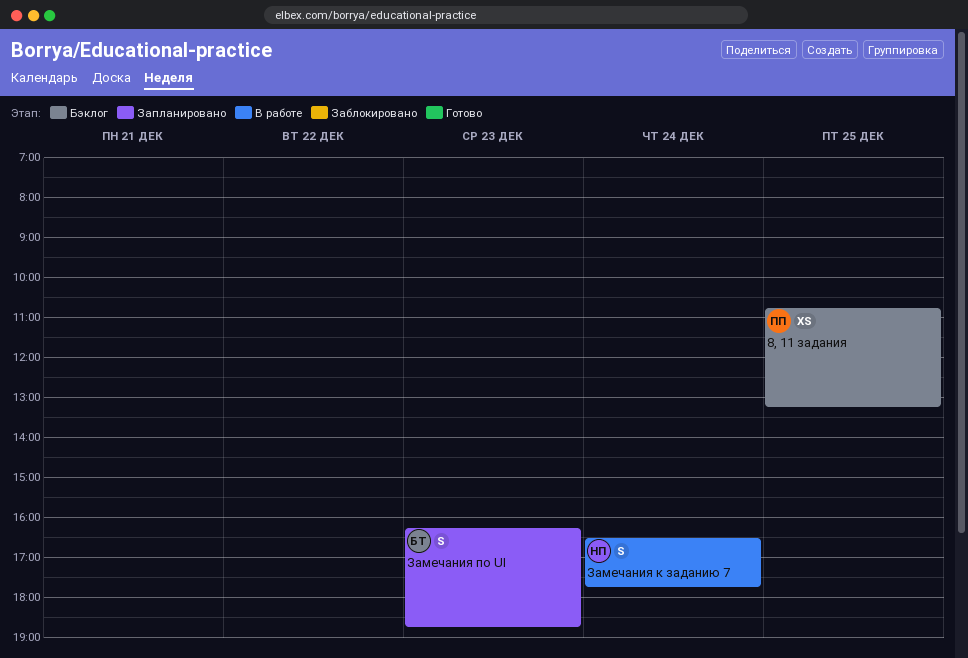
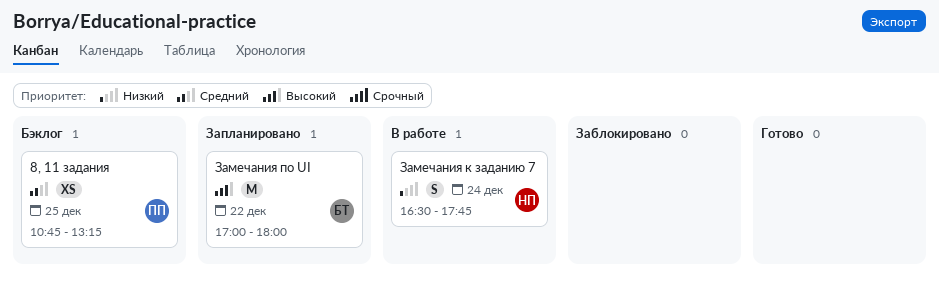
Замечания по UI, estimate: S -> M
Замечания по UI, day: Dec 23 -> Dec 22
Замечания по UI, begins: 16:15 -> 17:00
Замечания по UI, ends: 18:45 -> 18:00

